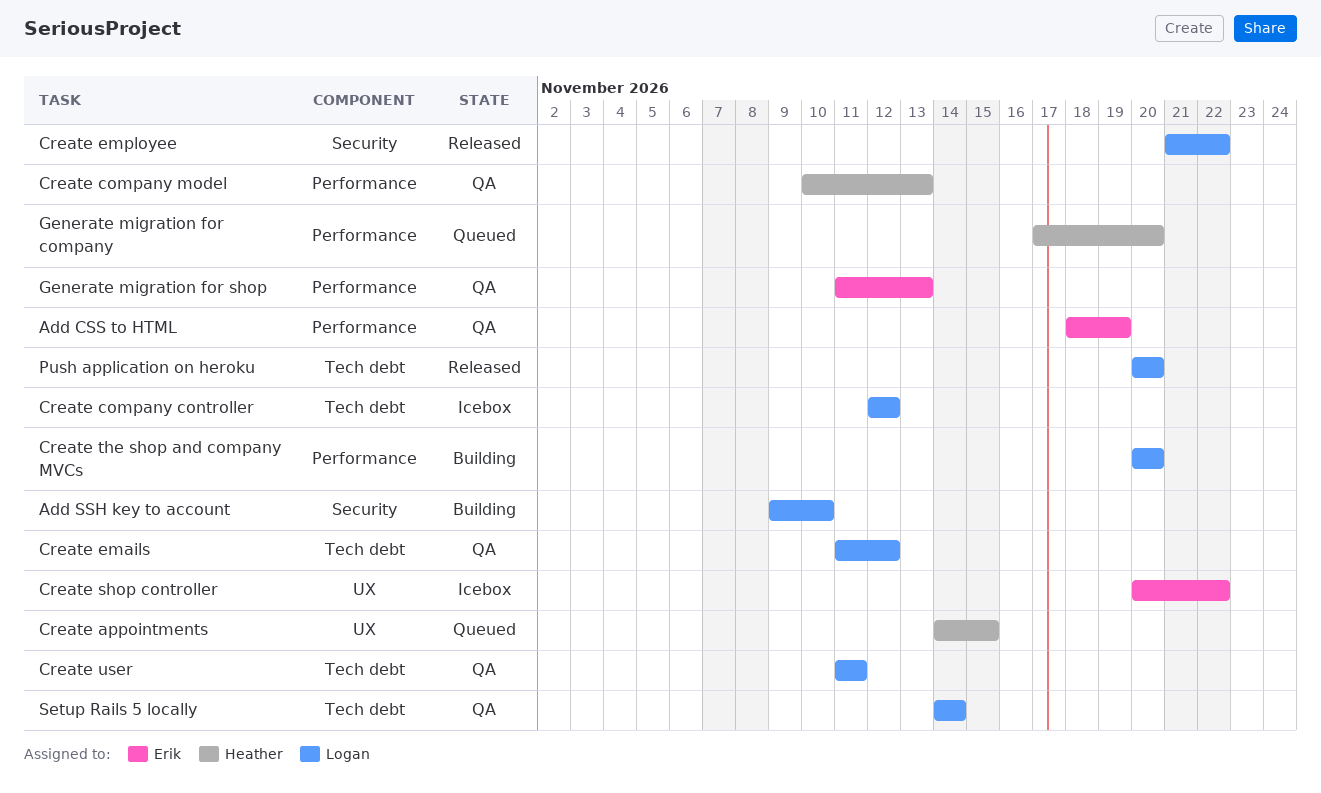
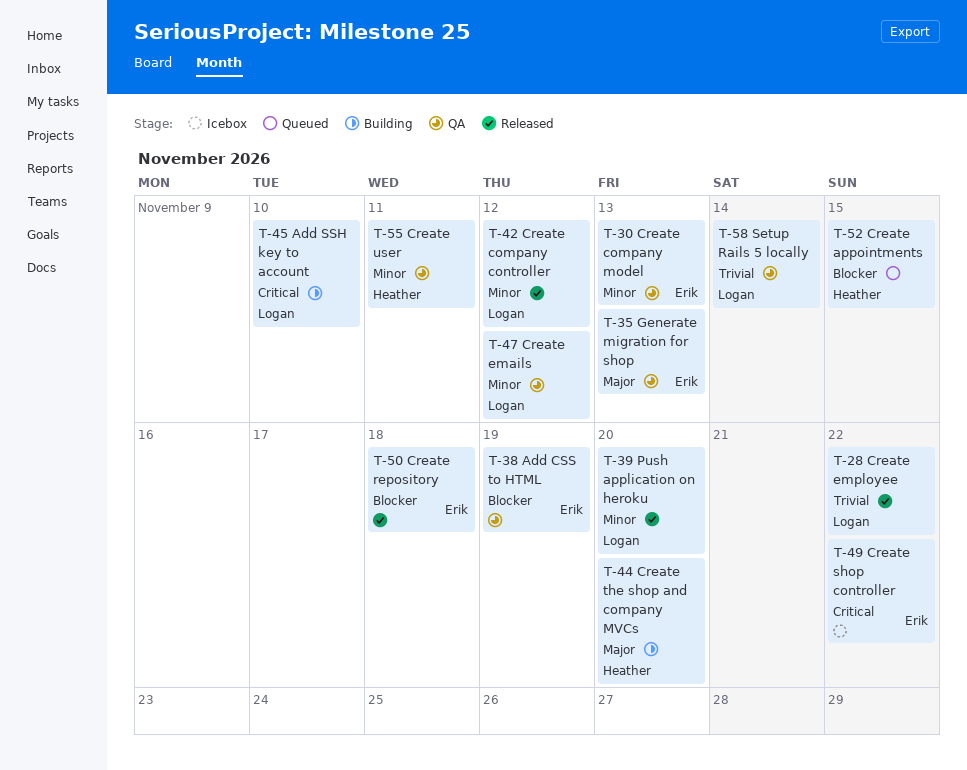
Create company controller, status: Icebox -> Released
Create company model, owner: Heather -> Erik
Create repository: none -> present
Create the shop and company MVCs, owner: Logan -> Heather
Create user, owner: Logan -> Heather
Generate migration for company: present -> none

